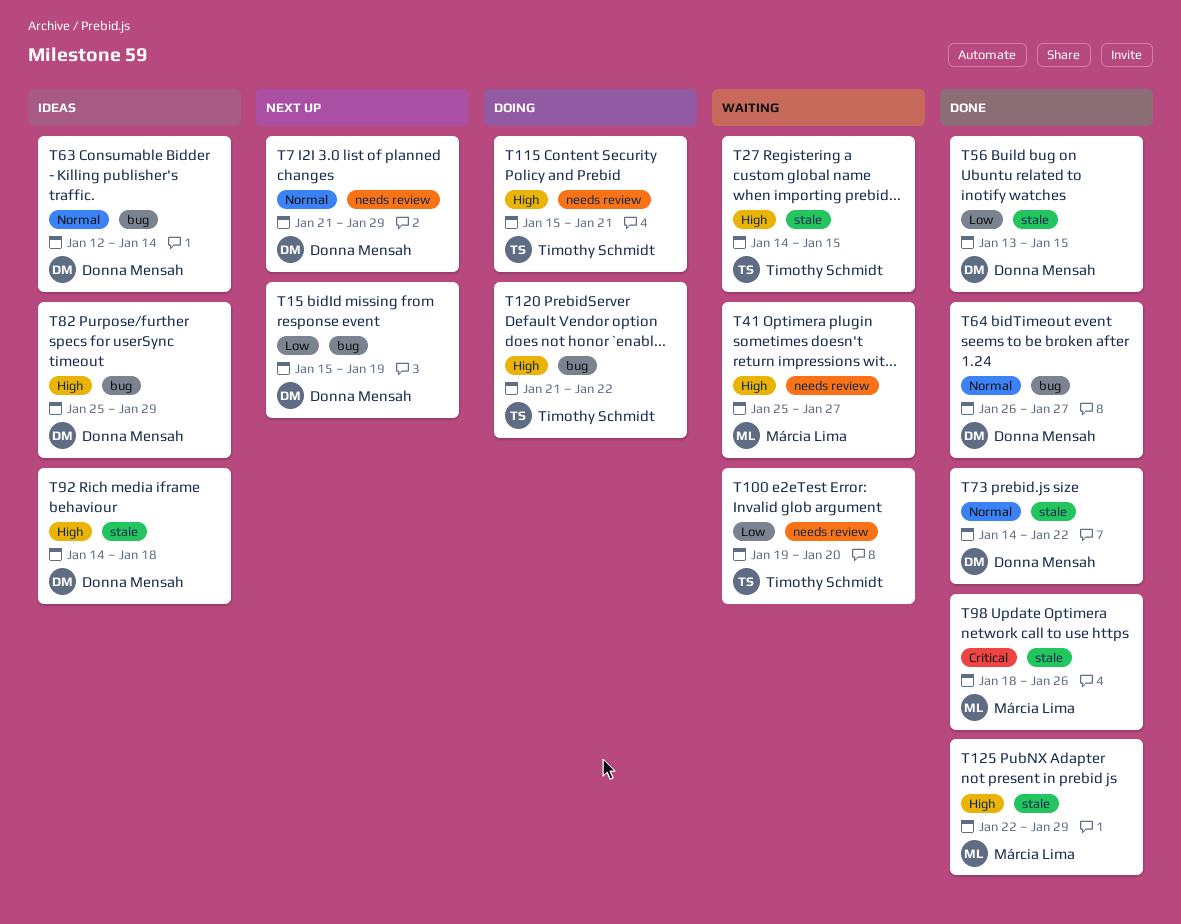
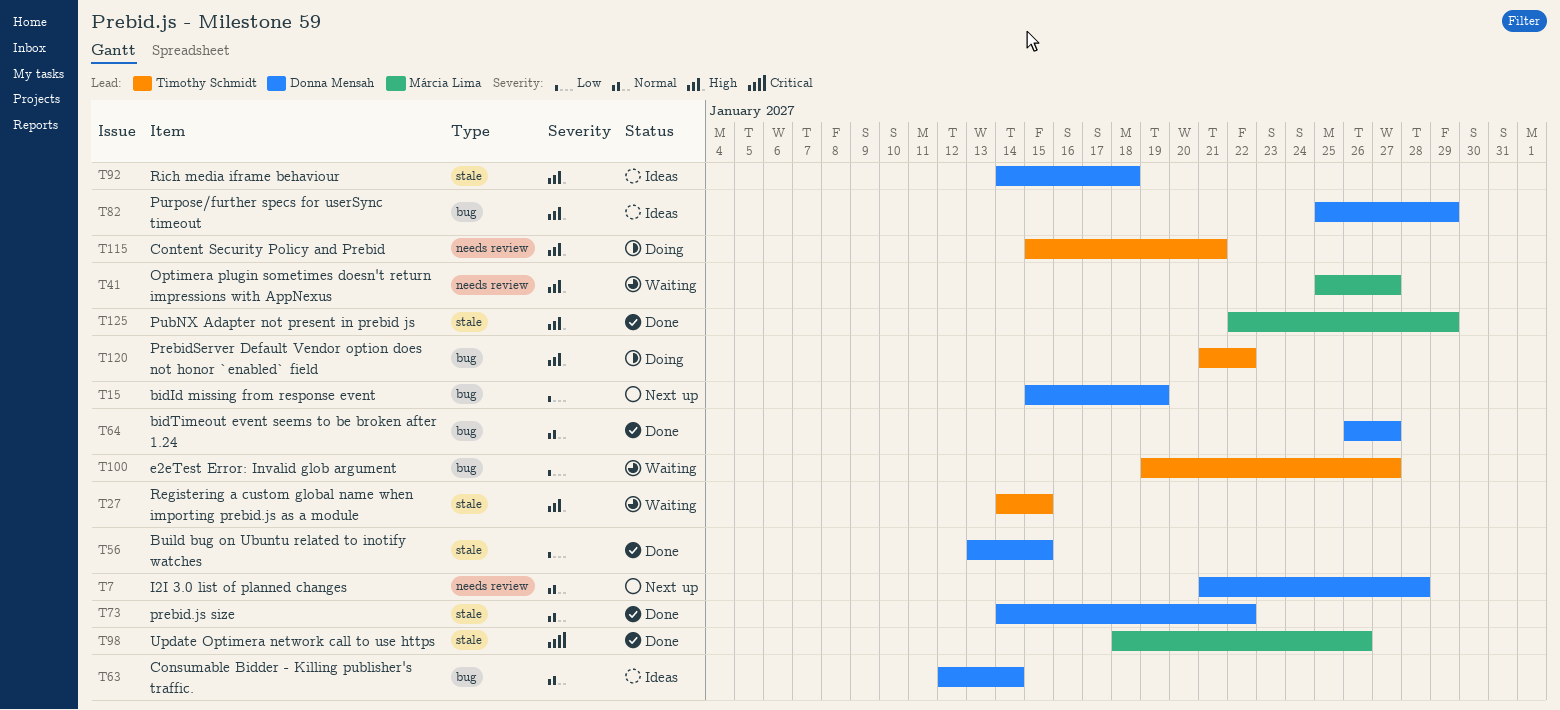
T7, due: Jan 29 -> Jan 28
T100, label: needs review -> bug
T100, due: Jan 20 -> Jan 27

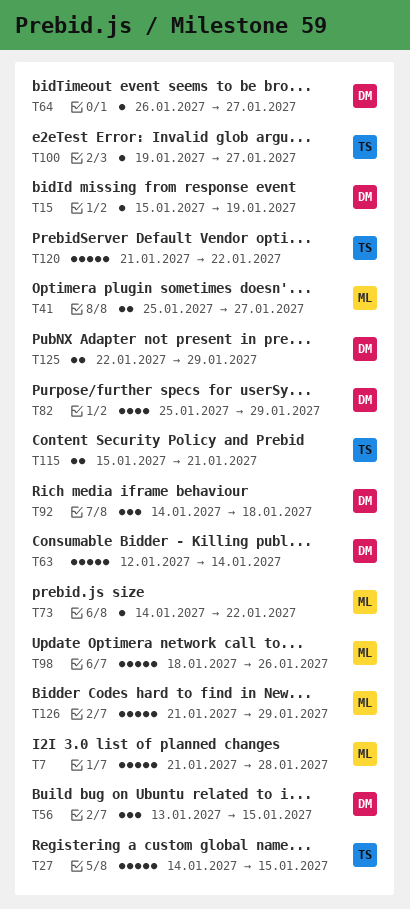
T7, owner: Donna Mensah -> Márcia Lima
T73, owner: Donna Mensah -> Márcia Lima
T125, owner: Márcia Lima -> Donna Mensah
T126: none -> present

